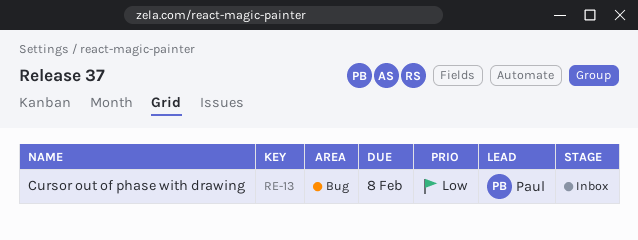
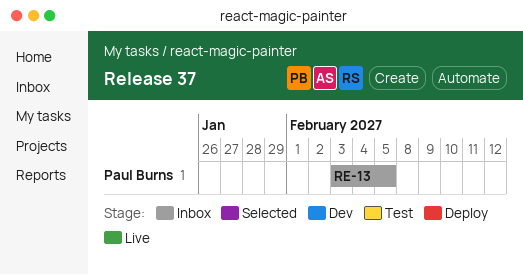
RE-13, due: Feb 8 -> Feb 5

